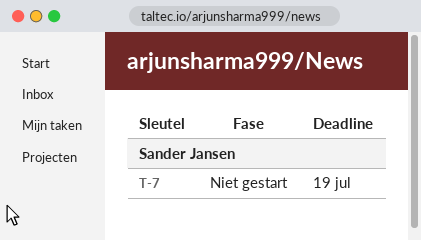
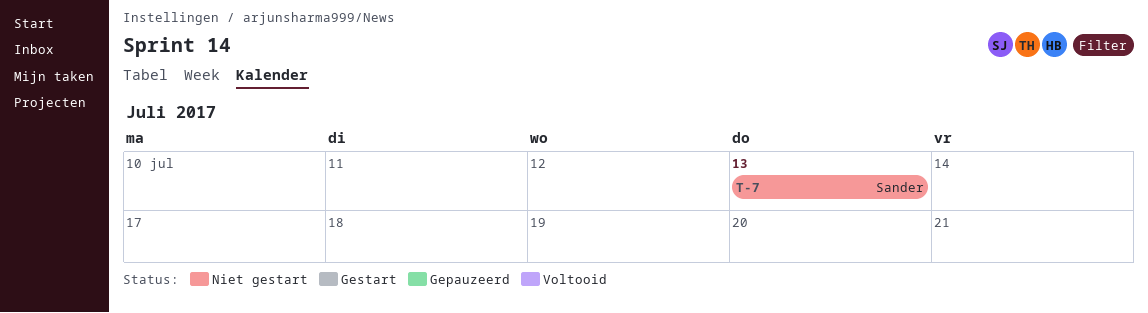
T-7, due: Jul 19 -> Jul 13

